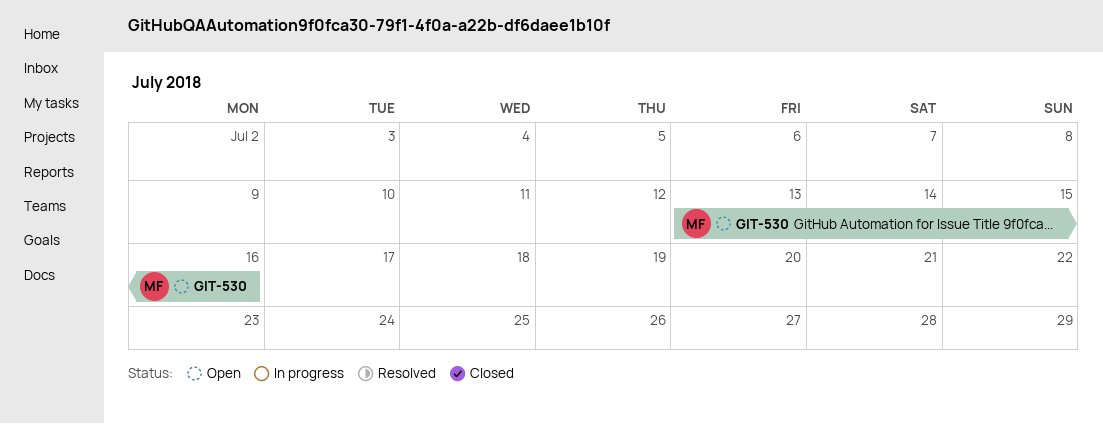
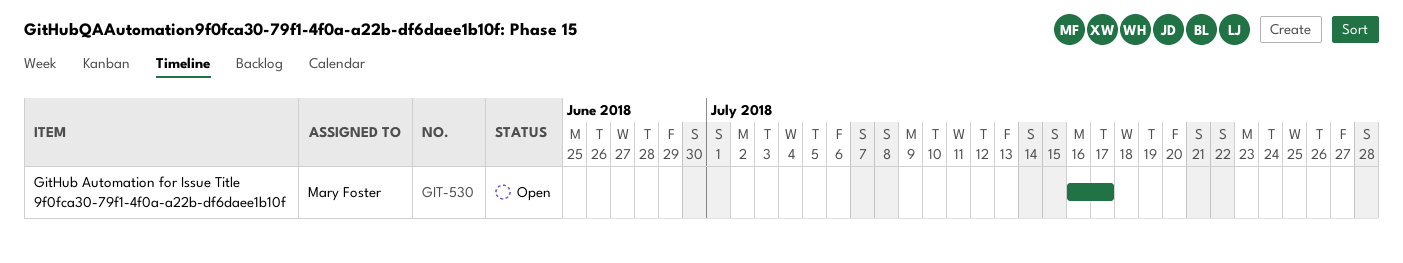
GIT-530, start: Jul 13 -> Jul 16
GIT-530, due: Jul 16 -> Jul 17

